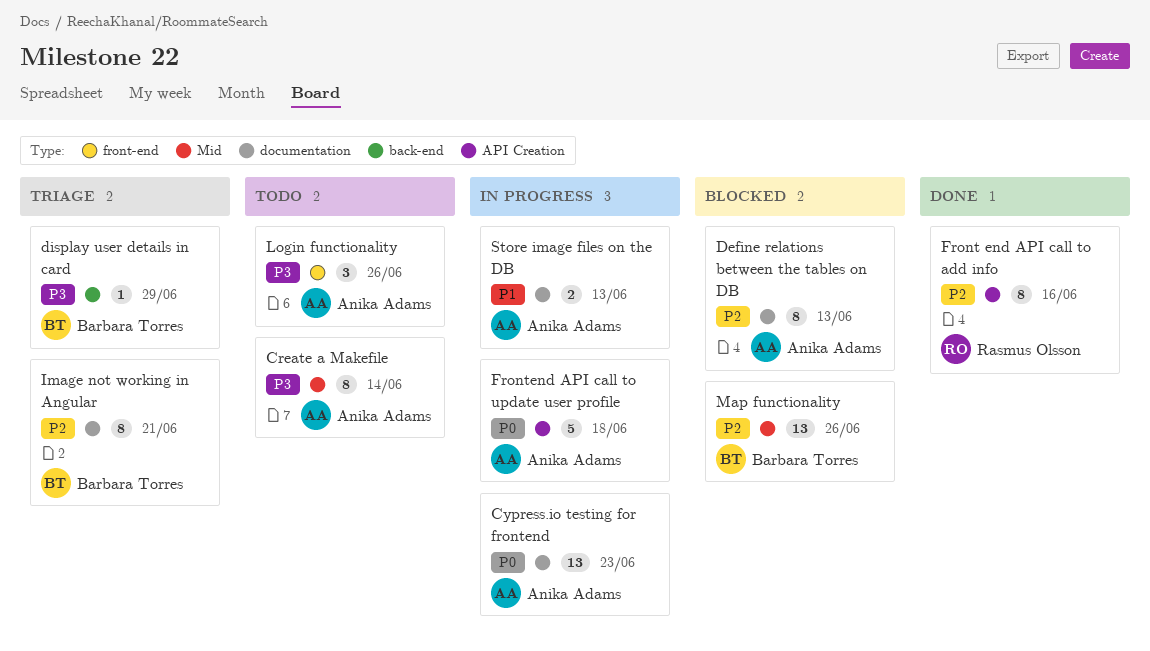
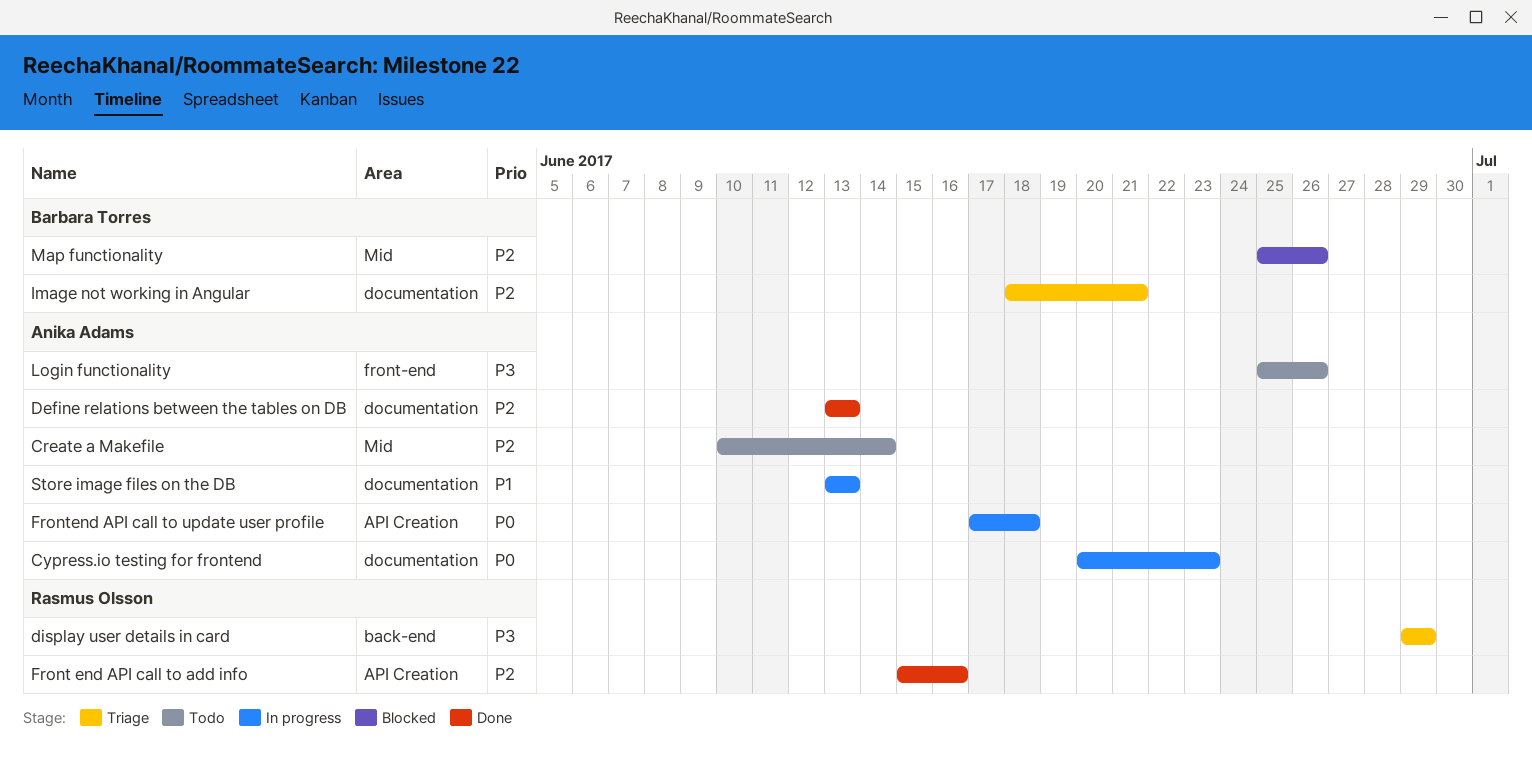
Create a Makefile, priority: P3 -> P2
Define relations between the tables on DB, status: Blocked -> Done
display user details in card, owner: Barbara Torres -> Rasmus Olsson

